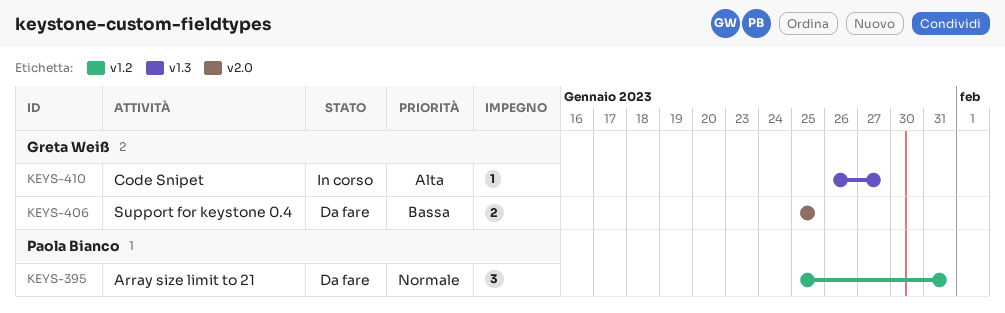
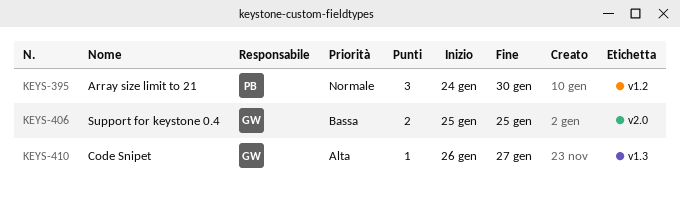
KEYS-395, start: Jan 25 -> Jan 24
KEYS-395, due: Jan 31 -> Jan 30

